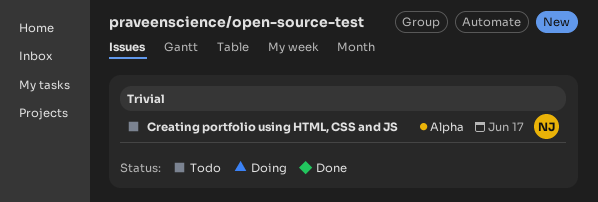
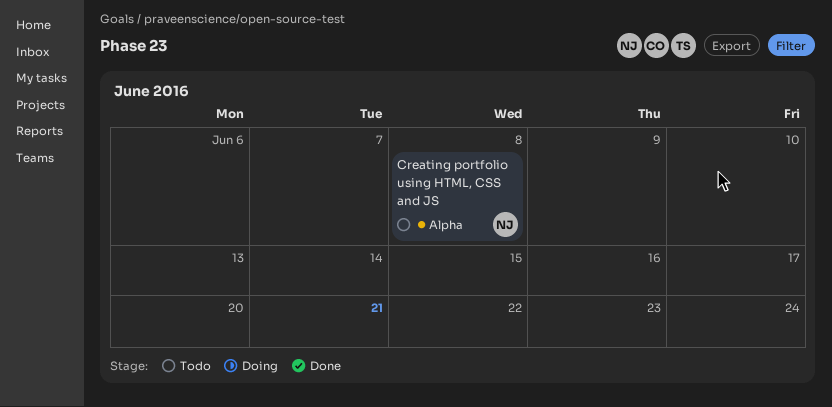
Creating portfolio using HTML, CSS and JS, due: Jun 17 -> Jun 8

